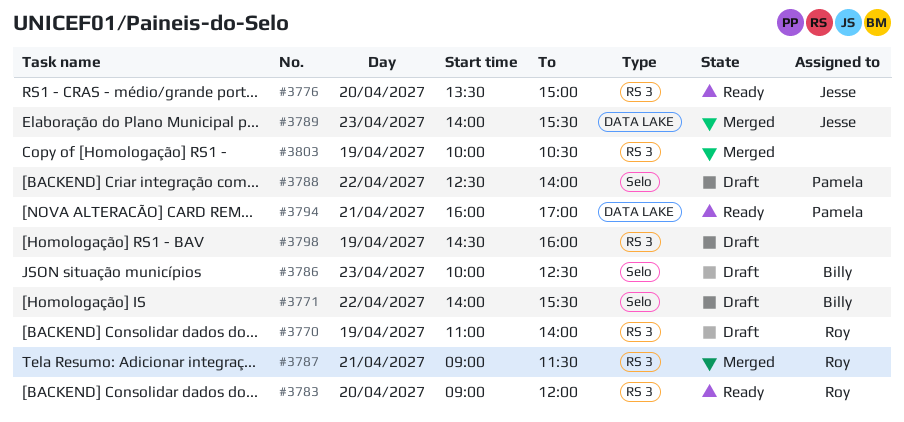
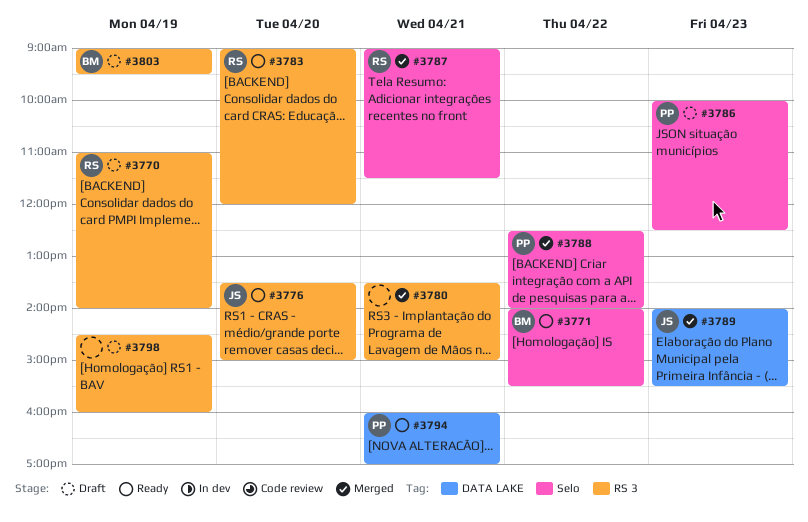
#3771, status: Draft -> Ready
#3780: none -> present
#3786, owner: Billy -> Pamela
#3787, label: RS 3 -> Selo
#3788, status: Draft -> Merged
#3803, status: Merged -> Draft
#3803, owner: none -> Billy
#3803, begins: 10:00 -> 09:00
#3803, ends: 10:30 -> 09:30

